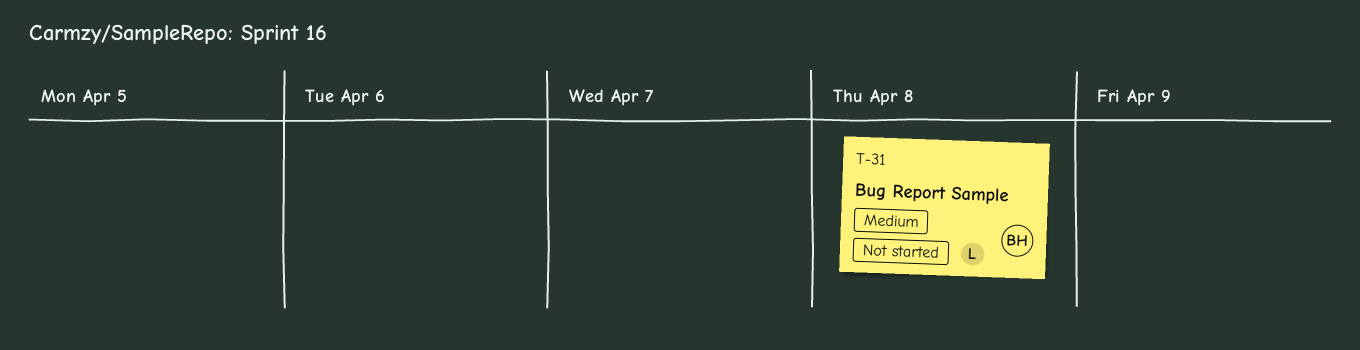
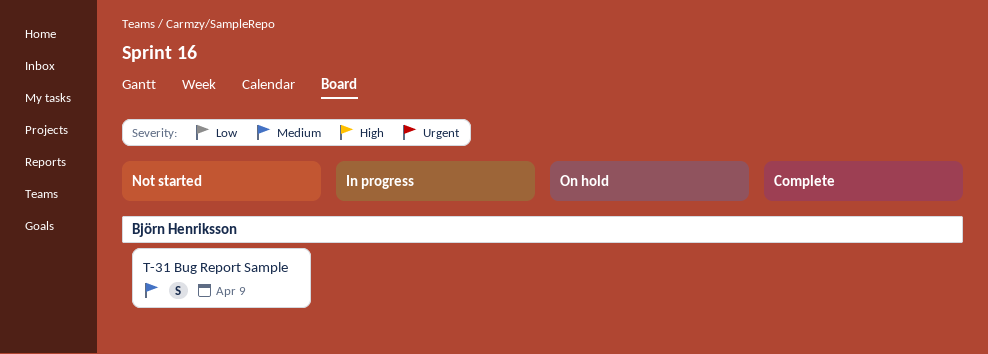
T-31, estimate: L -> S
T-31, due: Apr 8 -> Apr 9

